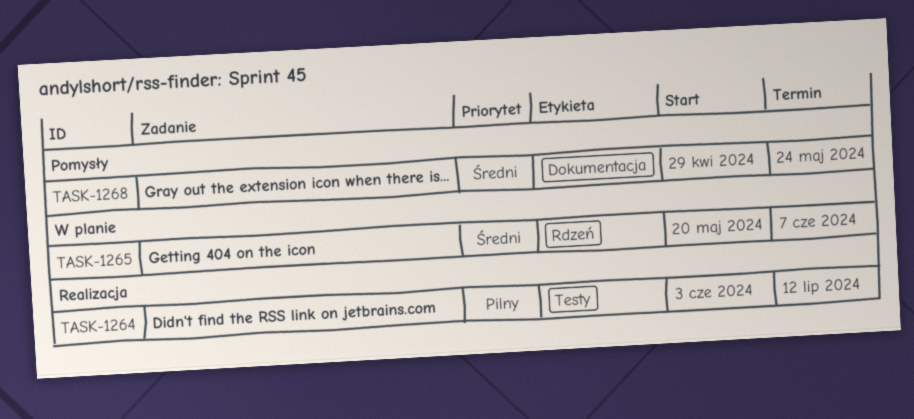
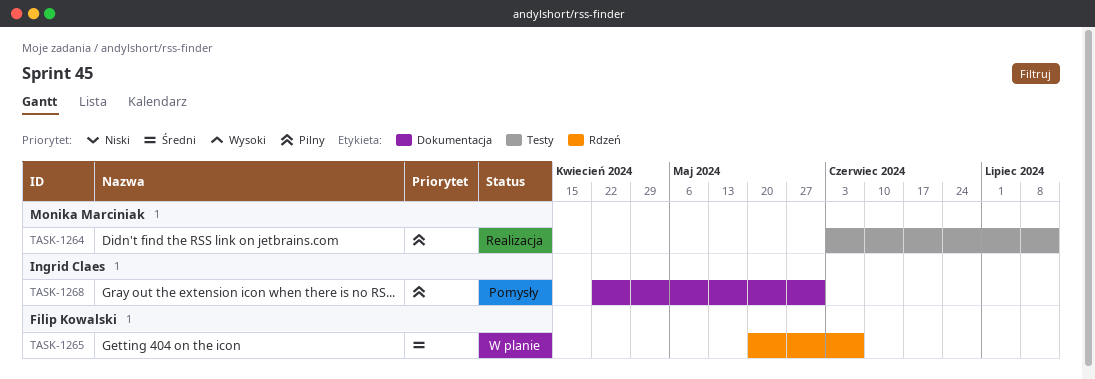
TASK-1268, priority: Średni -> Pilny
TASK-1268, start: Apr 29 -> Apr 22
TASK-1268, due: May 24 -> May 31

